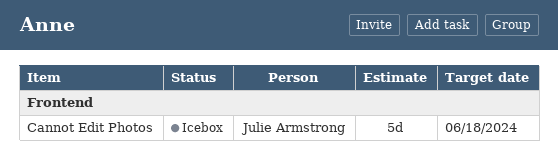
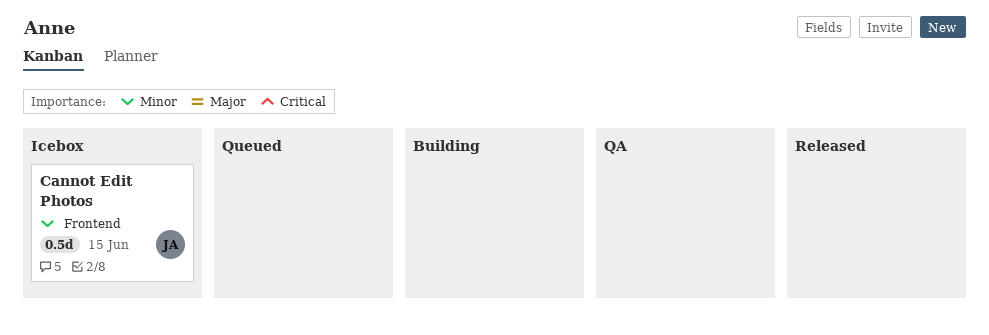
Cannot Edit Photos, estimate: 5d -> 0.5d
Cannot Edit Photos, due: Jun 18 -> Jun 15

